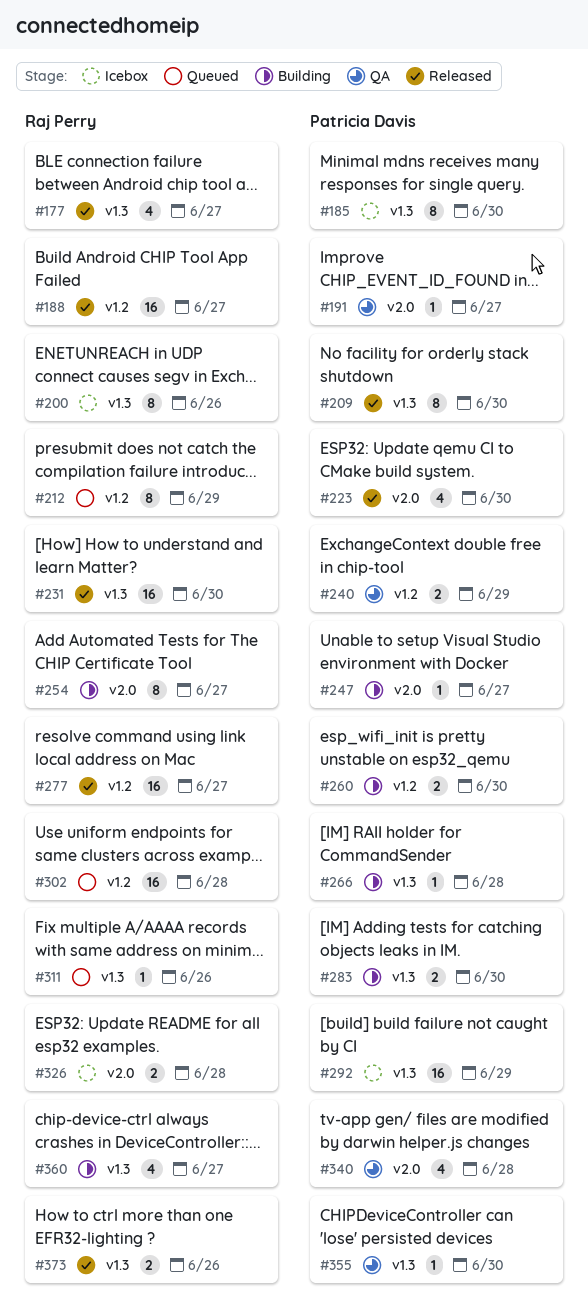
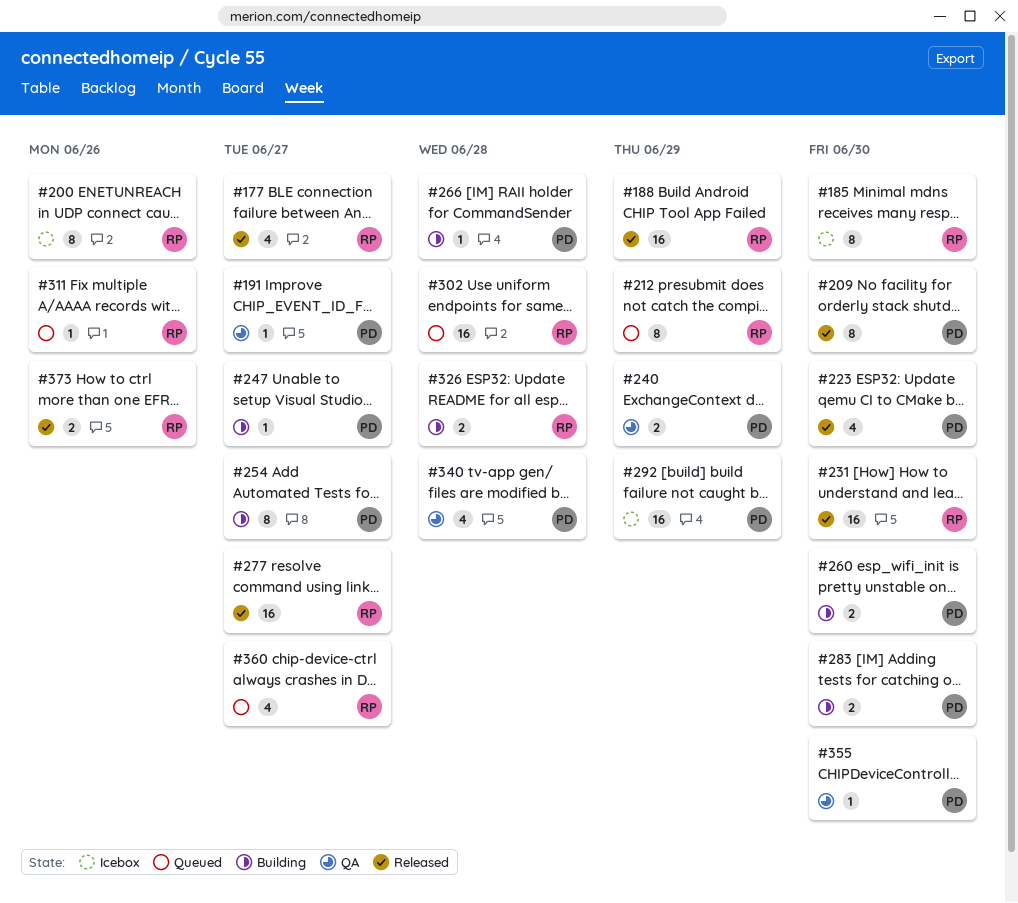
#185, owner: Patricia Davis -> Raj Perry
#188, due: Jun 27 -> Jun 29
#254, owner: Raj Perry -> Patricia Davis
#326, status: Icebox -> Building
#360, status: Building -> Queued

